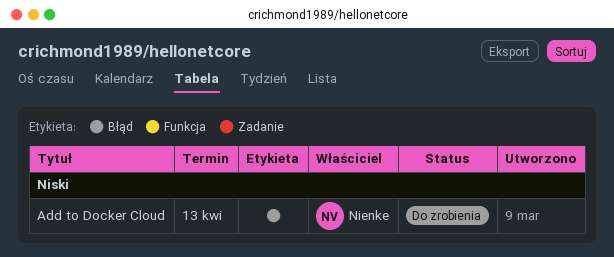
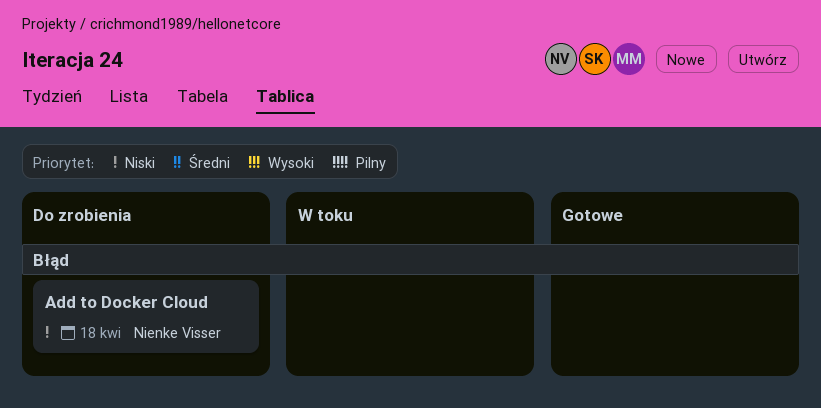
Add to Docker Cloud, due: Apr 13 -> Apr 18

